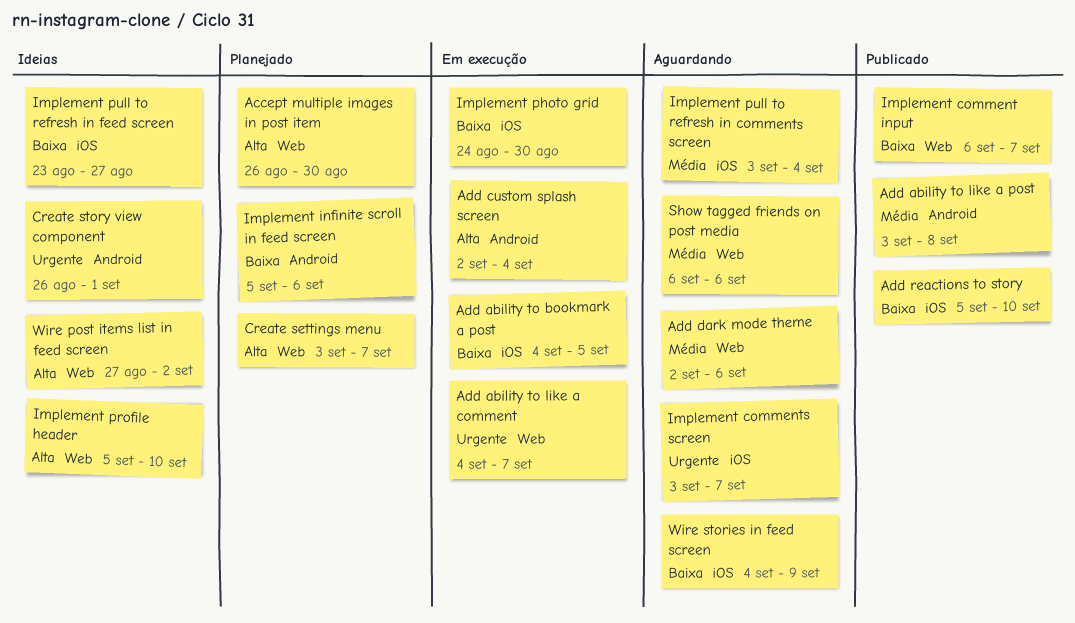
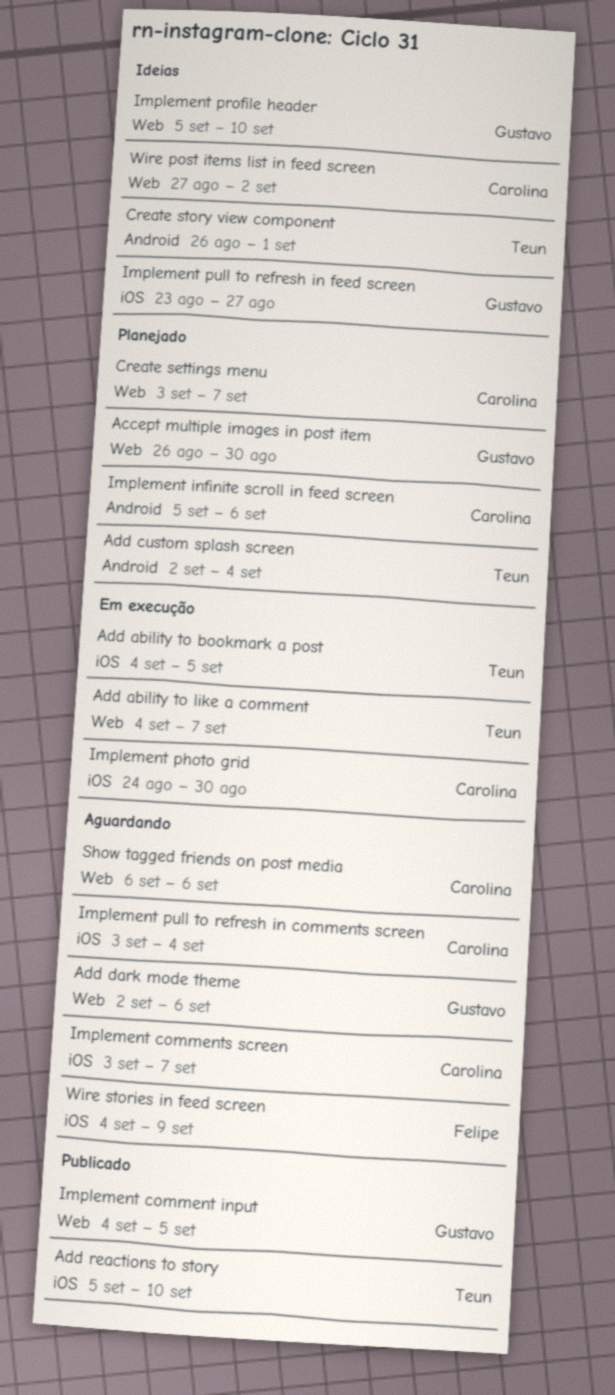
Add ability to like a post: present -> none
Add custom splash screen, status: Em execução -> Planejado
Implement comment input, start: Sep 6 -> Sep 4
Implement comment input, due: Sep 7 -> Sep 5

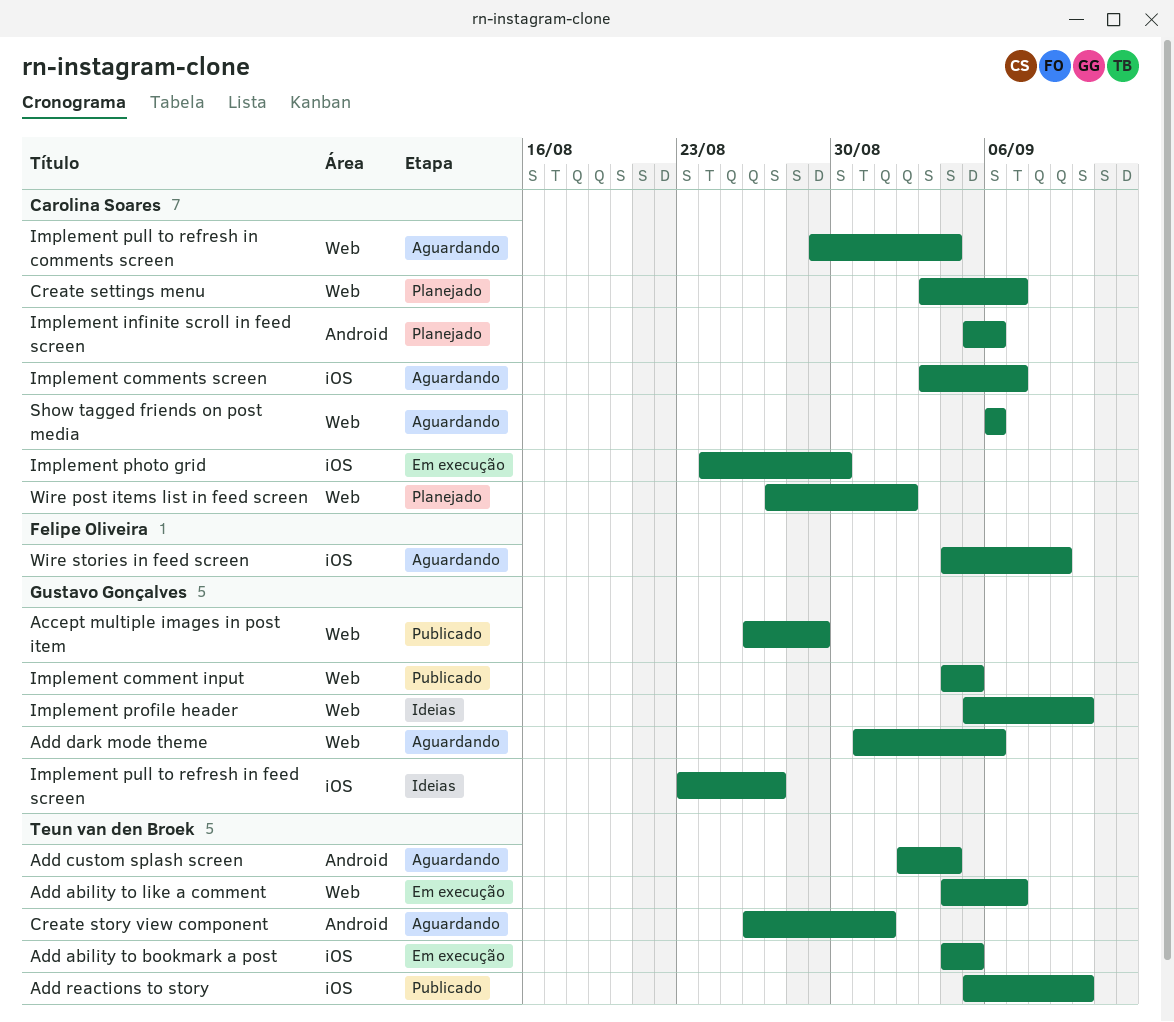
Accept multiple images in post item, status: Planejado -> Publicado
Accept multiple images in post item, due: Aug 30 -> Aug 29
Add custom splash screen, status: Planejado -> Aguardando
Add dark mode theme, start: Sep 2 -> Aug 31
Create story view component, status: Ideias -> Aguardando
Implement pull to refresh in comments screen, label: iOS -> Web
Implement pull to refresh in comments screen, start: Sep 3 -> Aug 29
Wire post items list in feed screen, status: Ideias -> Planejado

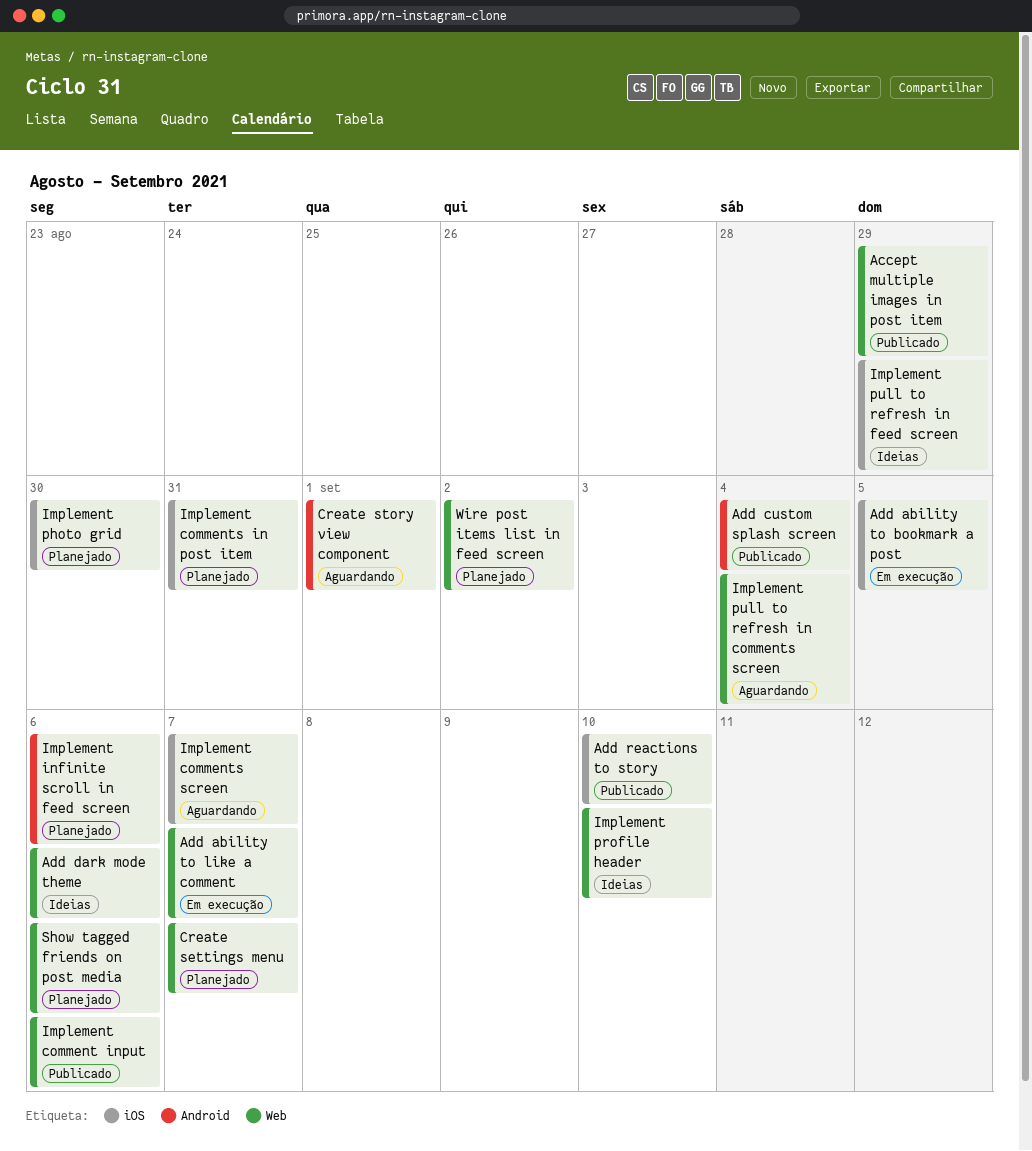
Add custom splash screen, status: Aguardando -> Publicado
Add dark mode theme, status: Aguardando -> Ideias
Implement comment input, due: Sep 5 -> Sep 6
Implement comments in post item: none -> present
Implement photo grid, status: Em execução -> Planejado
Implement pull to refresh in feed screen, due: Aug 27 -> Aug 29
Show tagged friends on post media, status: Aguardando -> Planejado
Wire stories in feed screen: present -> none

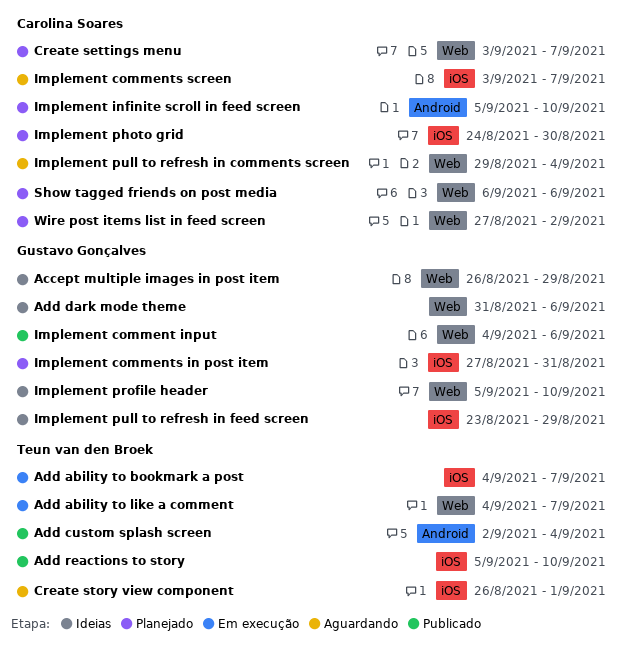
Accept multiple images in post item, status: Publicado -> Ideias
Add ability to bookmark a post, due: Sep 5 -> Sep 7
Create story view component, label: Android -> iOS
Implement infinite scroll in feed screen, due: Sep 6 -> Sep 10

